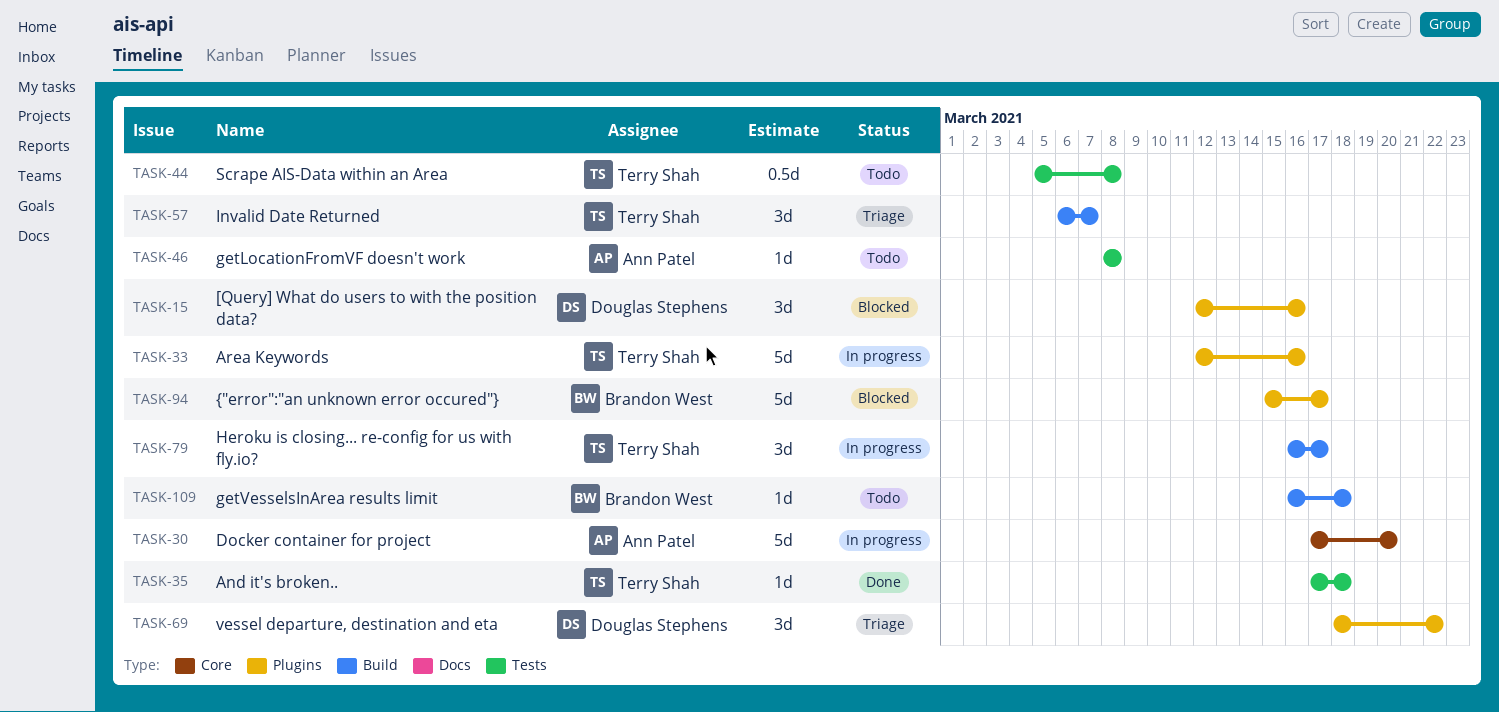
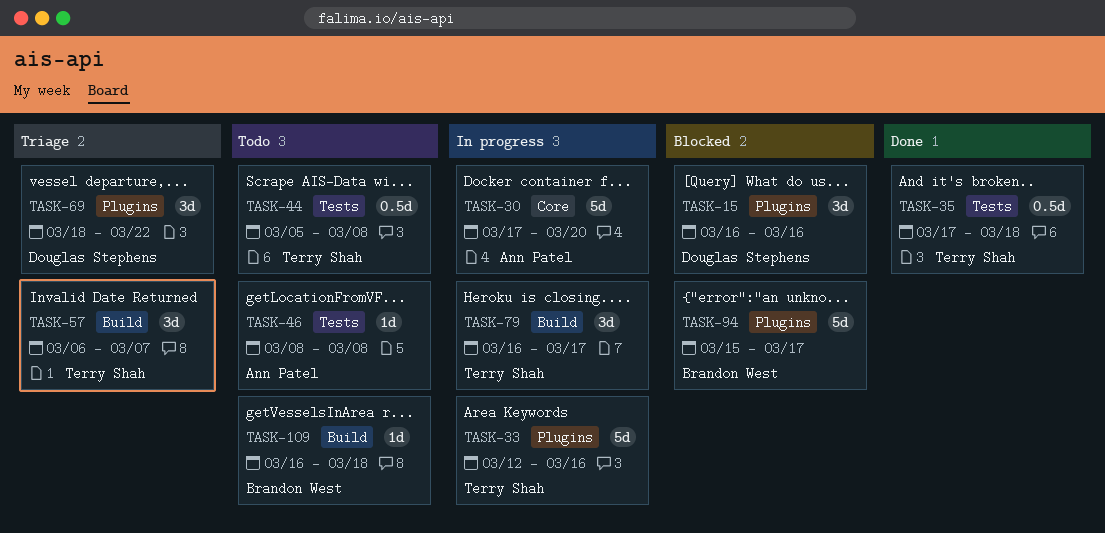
TASK-15, start: Mar 12 -> Mar 16
TASK-35, estimate: 1d -> 0.5d

